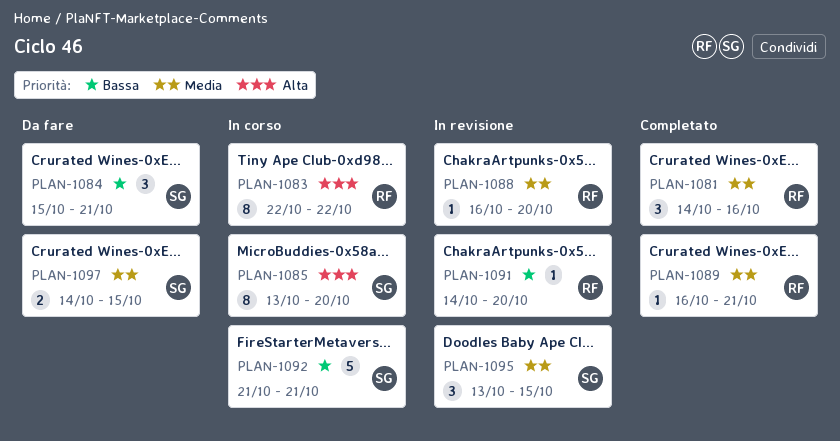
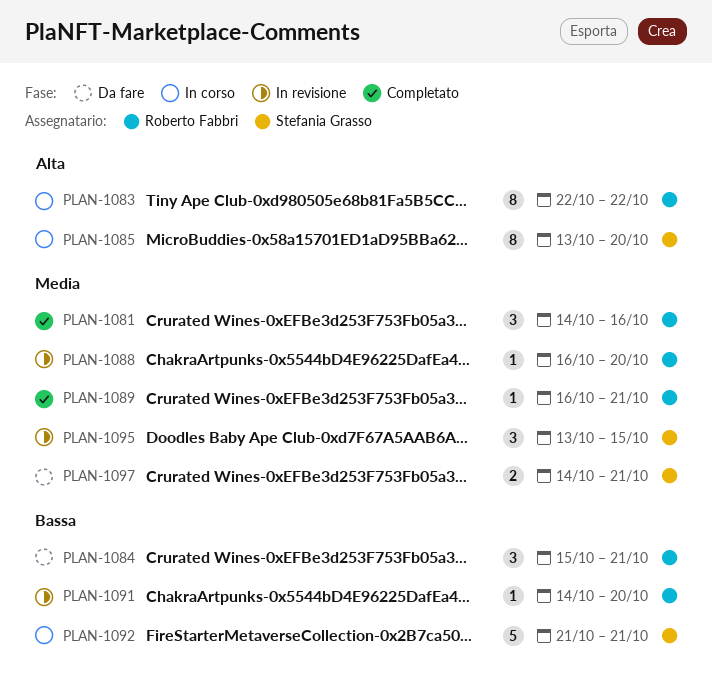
PLAN-1084, owner: Stefania Grasso -> Roberto Fabbri
PLAN-1097, due: Oct 15 -> Oct 21

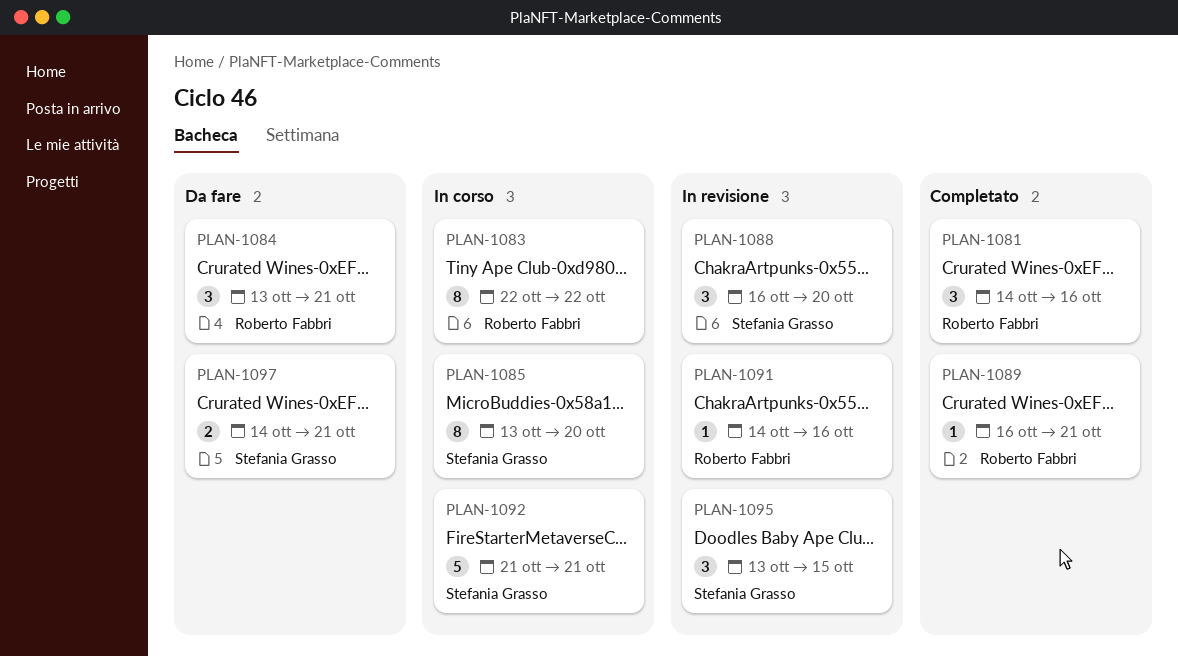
PLAN-1084, start: Oct 15 -> Oct 13
PLAN-1088, owner: Roberto Fabbri -> Stefania Grasso
PLAN-1088, estimate: 1 -> 3
PLAN-1091, due: Oct 20 -> Oct 16

